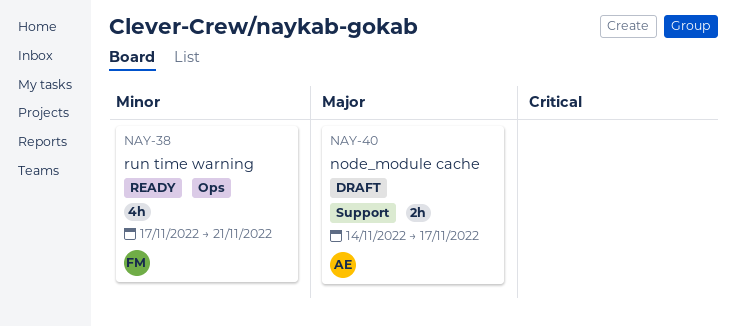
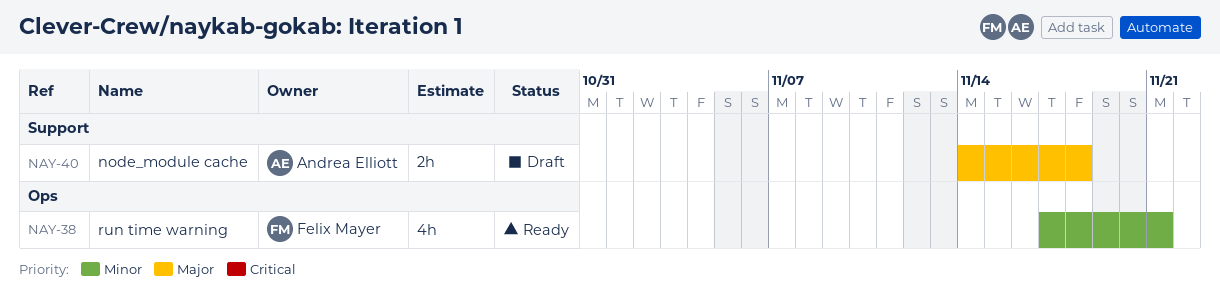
NAY-40, due: Nov 17 -> Nov 18

